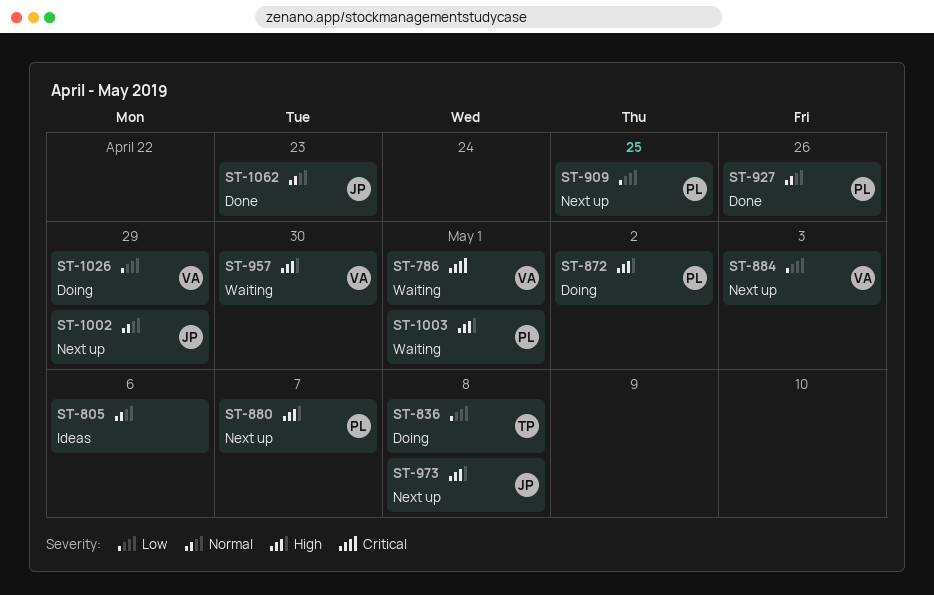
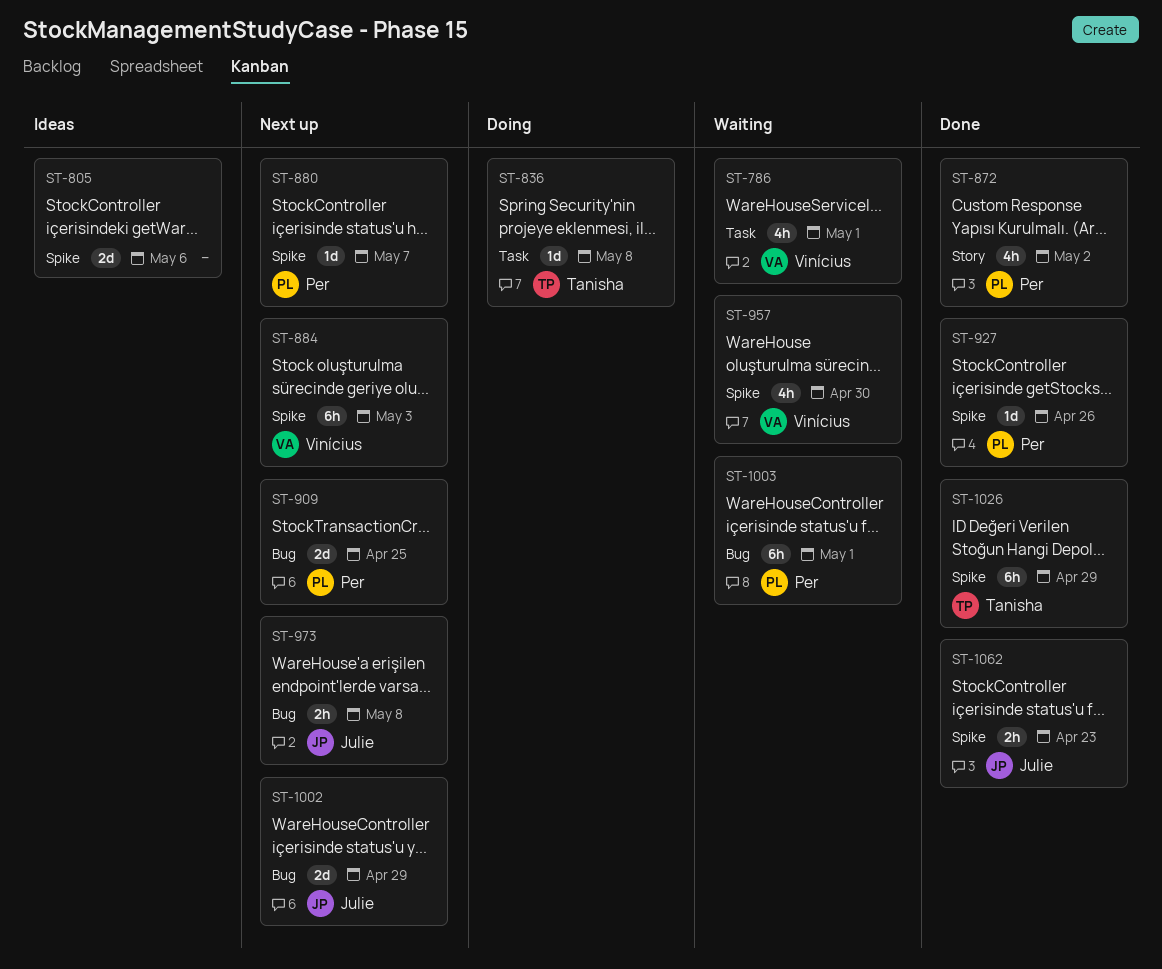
ST-872, status: Doing -> Done
ST-1026, status: Doing -> Done
ST-1026, owner: Vinícius -> Tanisha

